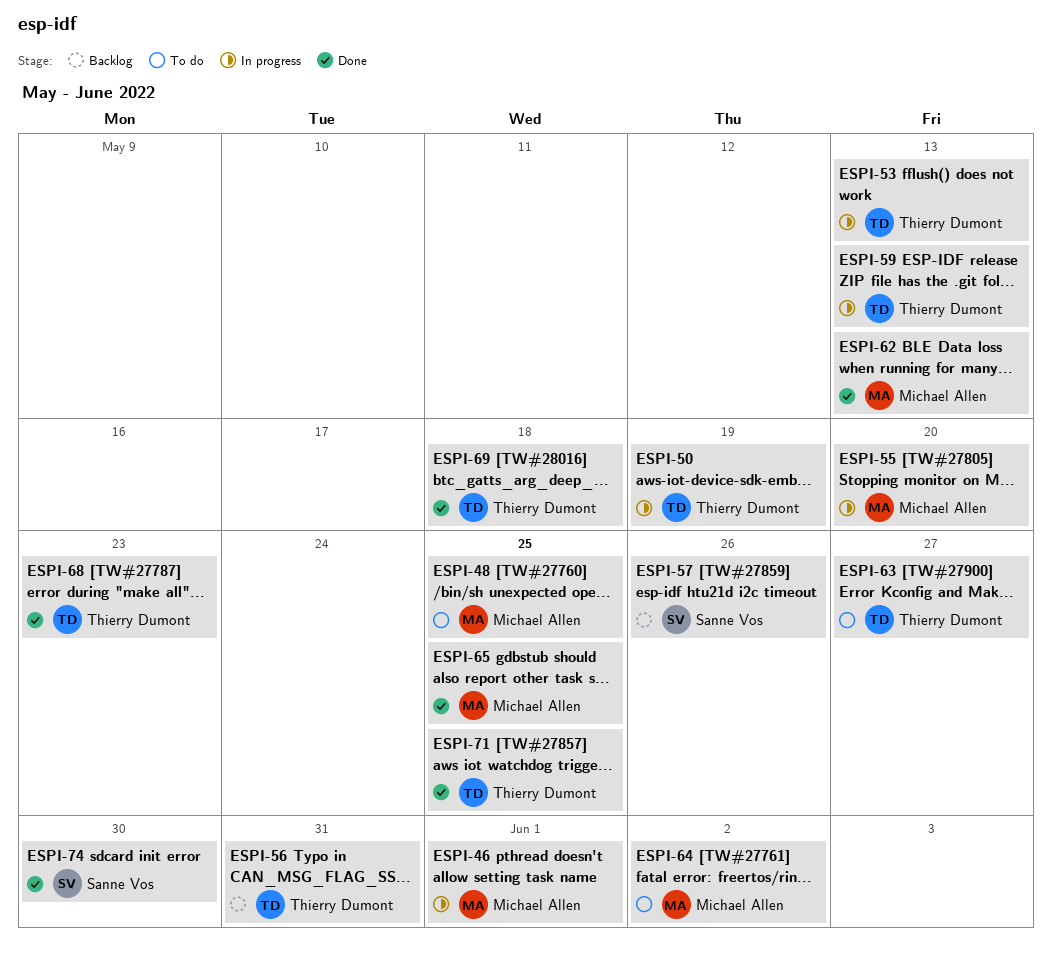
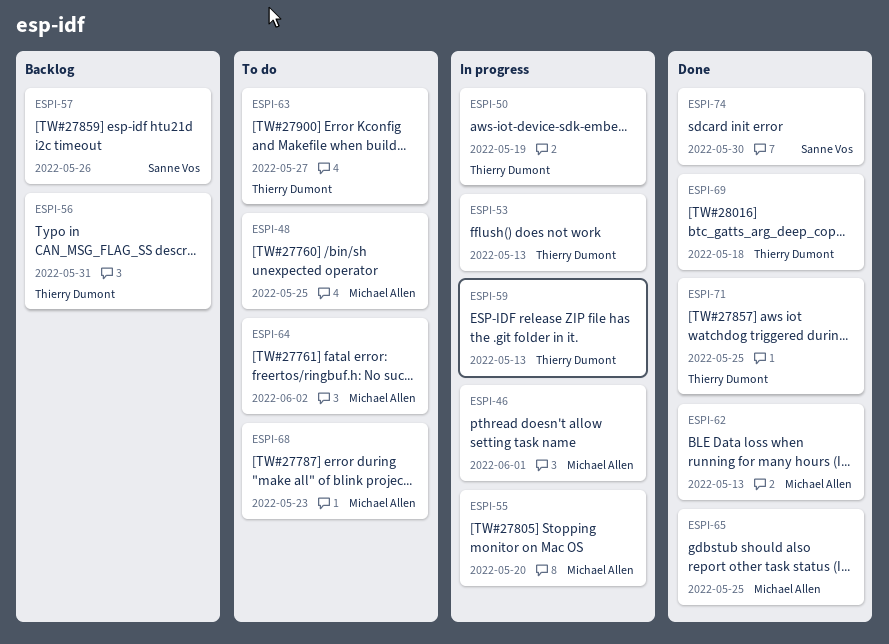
ESPI-68, status: Done -> To do
ESPI-68, owner: Thierry Dumont -> Michael Allen

